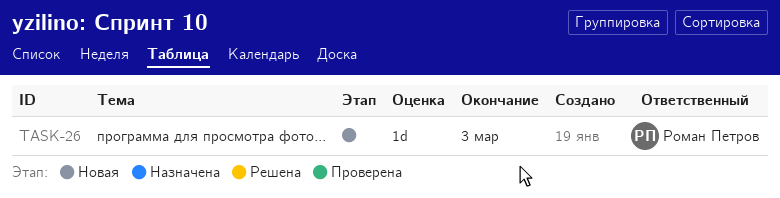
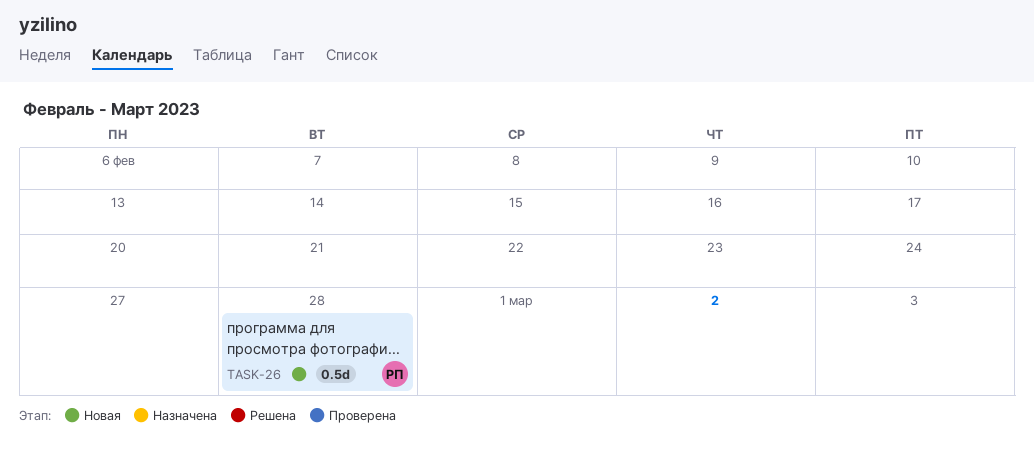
TASK-26, estimate: 1d -> 0.5d
TASK-26, due: Mar 3 -> Feb 28

